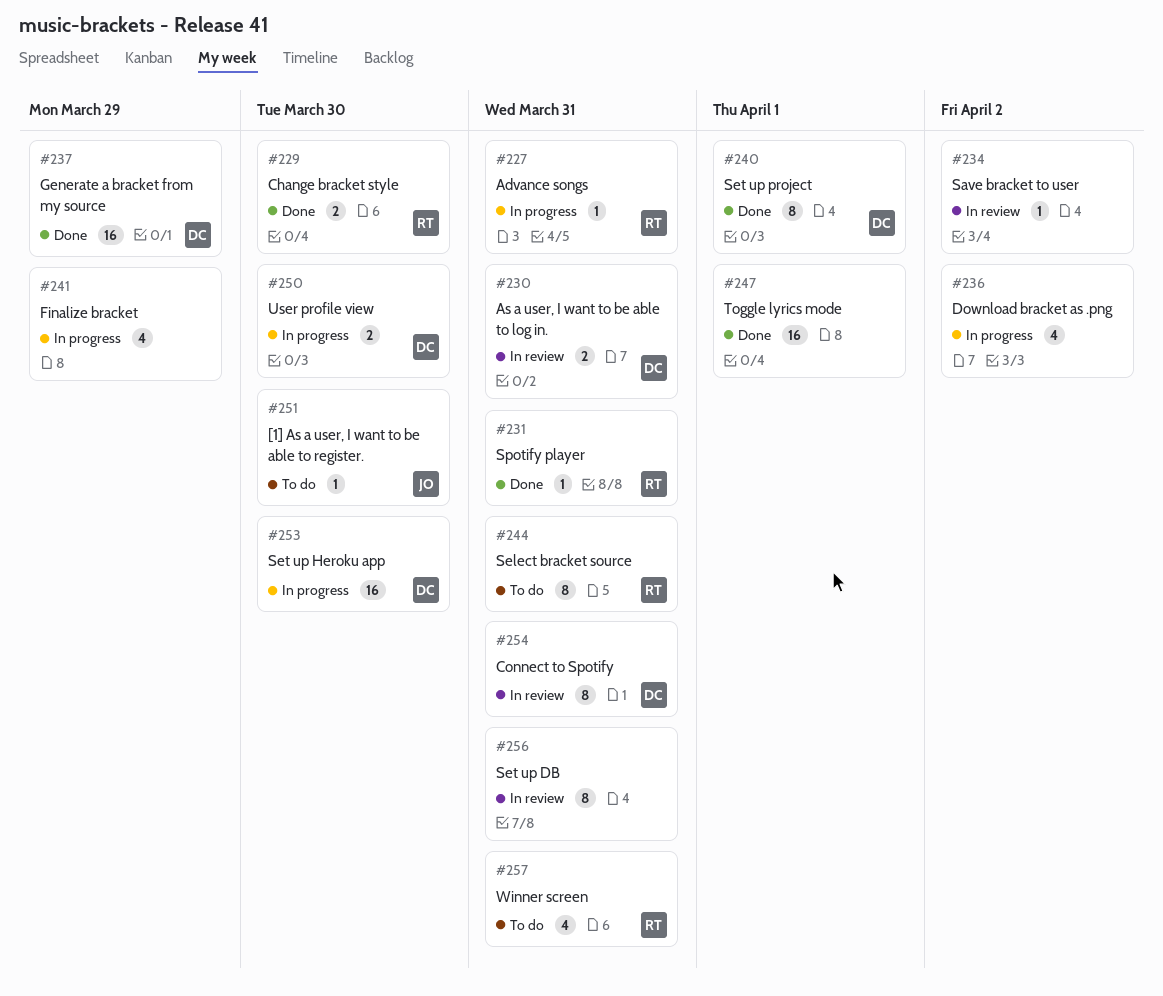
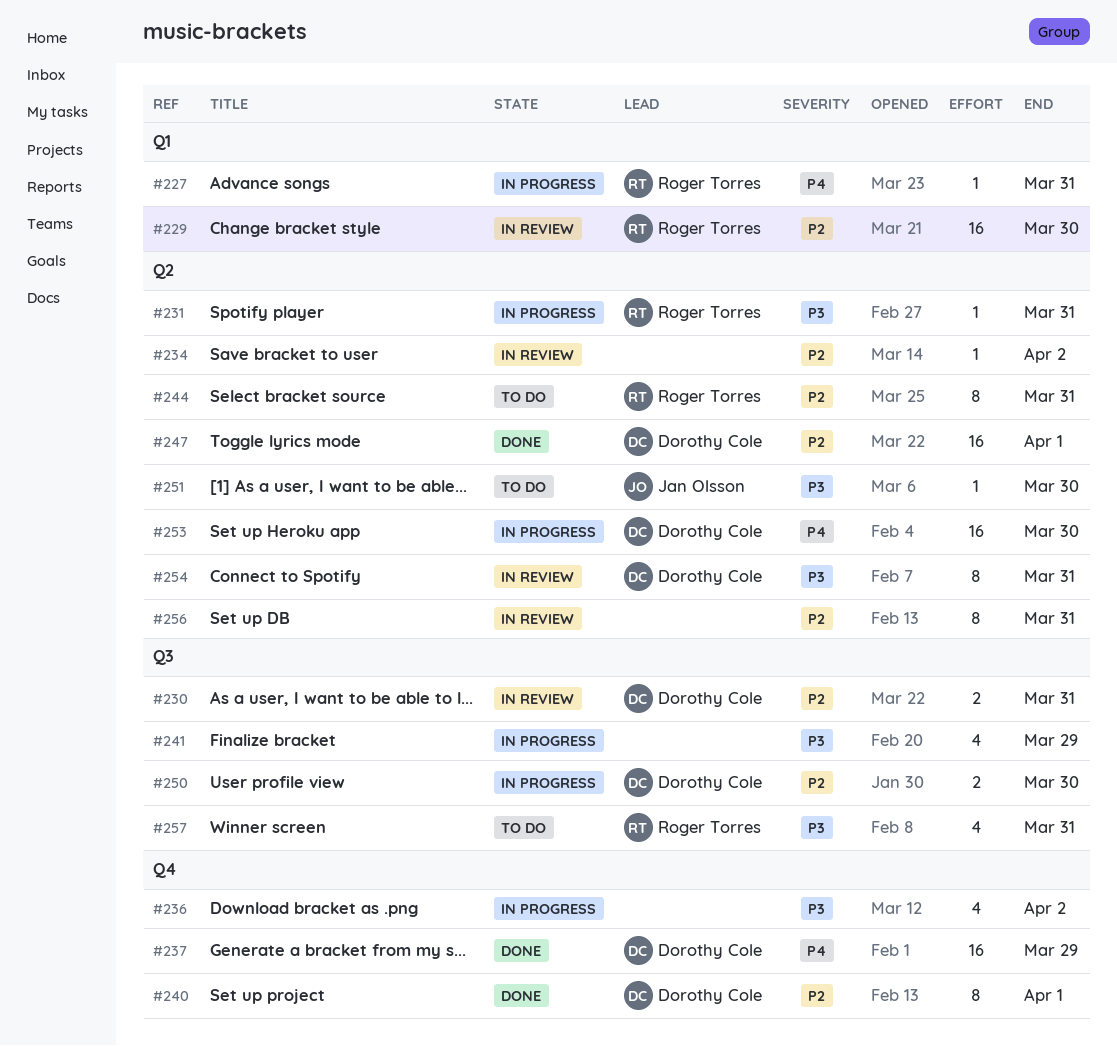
#229, status: Done -> In review
#229, estimate: 2 -> 16
#231, status: Done -> In progress
#247, owner: none -> Dorothy Cole

